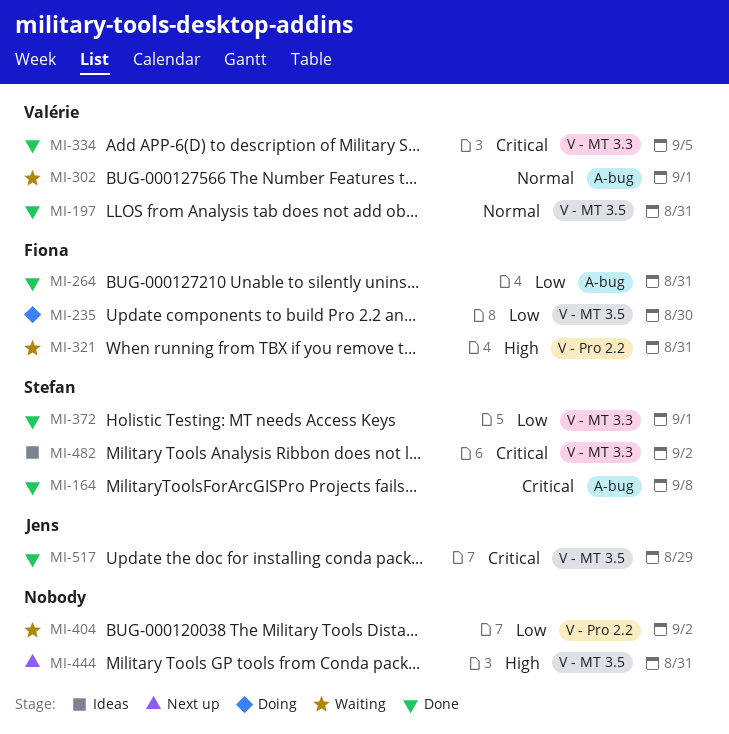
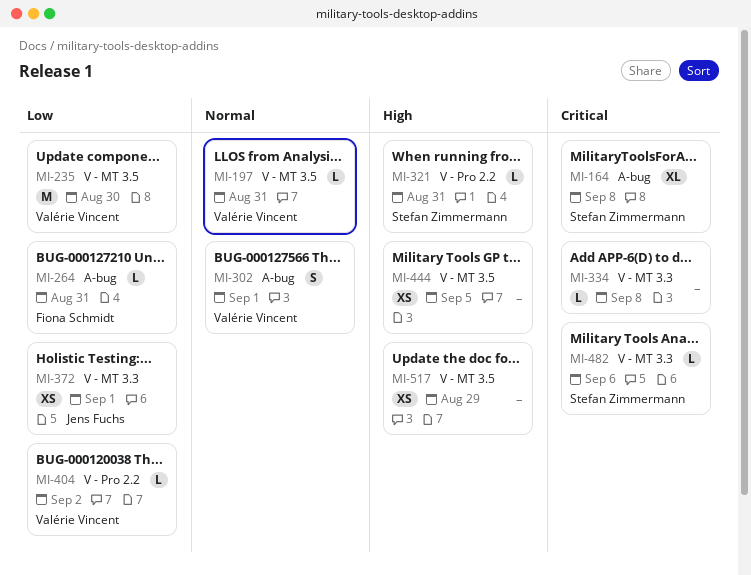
MI-235, owner: Fiona Schmidt -> Valérie Vincent
MI-321, owner: Fiona Schmidt -> Stefan Zimmermann
MI-334, owner: Valérie Vincent -> none
MI-334, due: Sep 5 -> Sep 8
MI-372, owner: Stefan Zimmermann -> Jens Fuchs
MI-404, owner: none -> Valérie Vincent
MI-444, due: Aug 31 -> Sep 5
MI-482, due: Sep 2 -> Sep 6
MI-517, owner: Jens Fuchs -> none
MI-517, priority: Critical -> High

